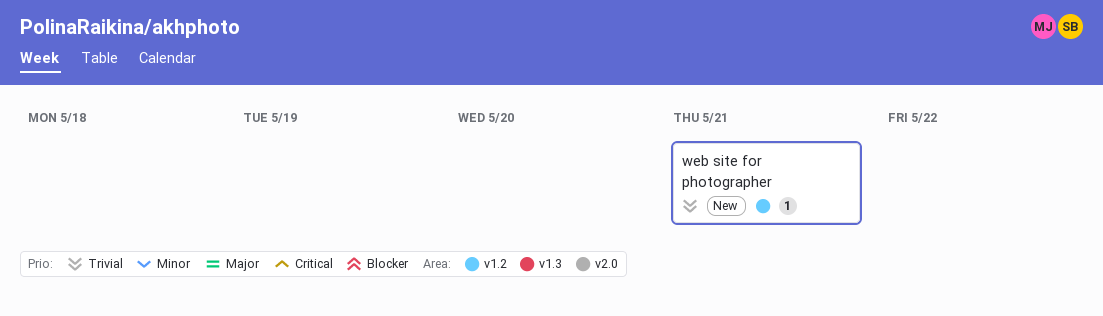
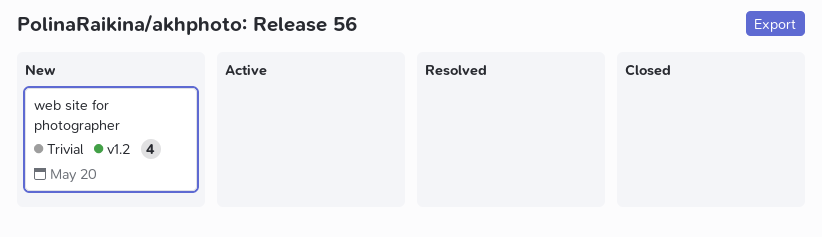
web site for photographer, estimate: 1 -> 4
web site for photographer, due: May 21 -> May 20

